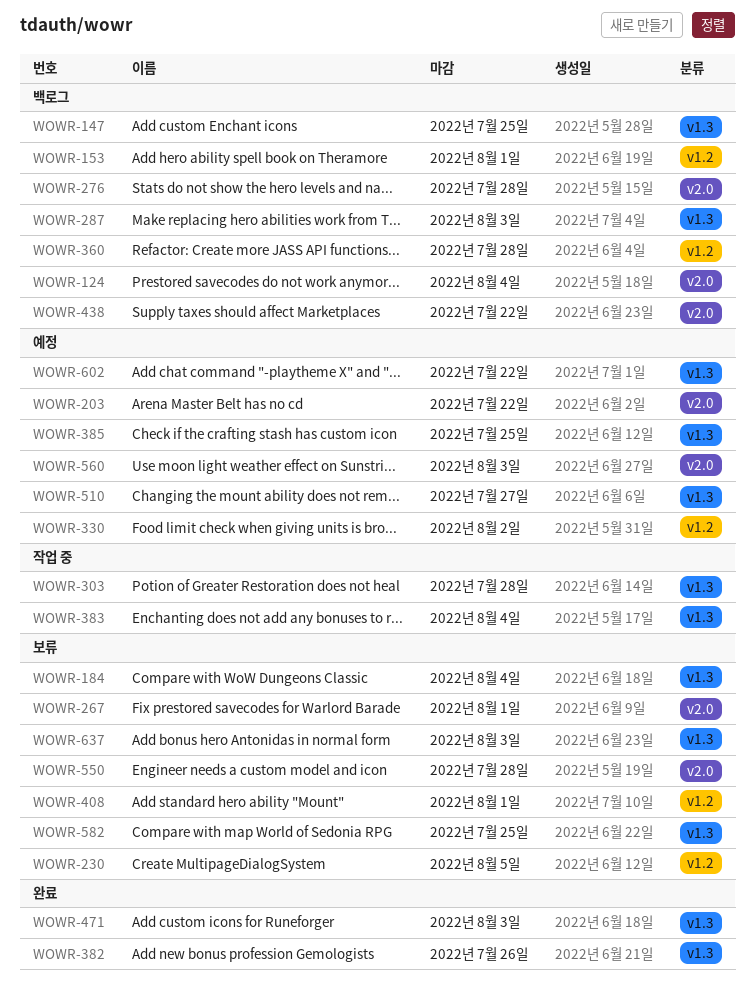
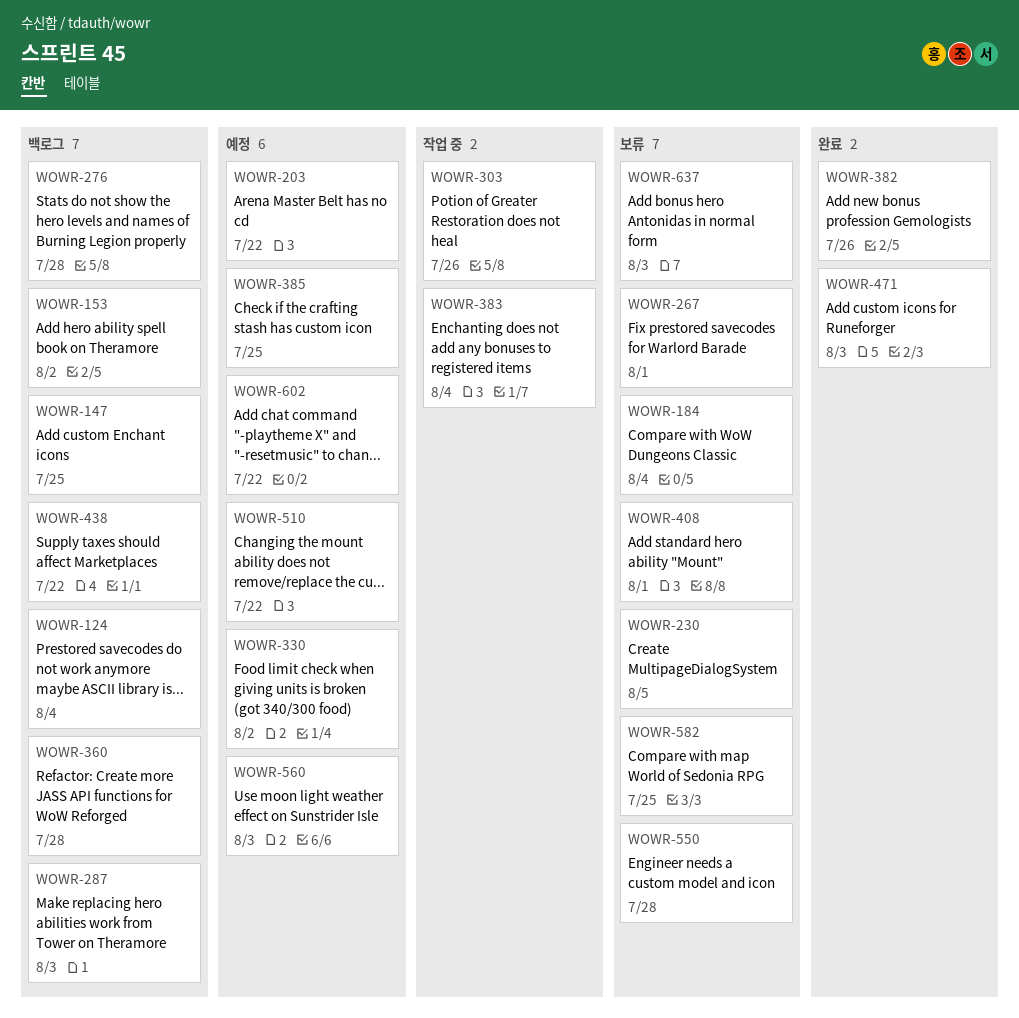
WOWR-153, due: Aug 1 -> Aug 2
WOWR-303, due: Jul 28 -> Jul 26
WOWR-510, due: Jul 27 -> Jul 22

